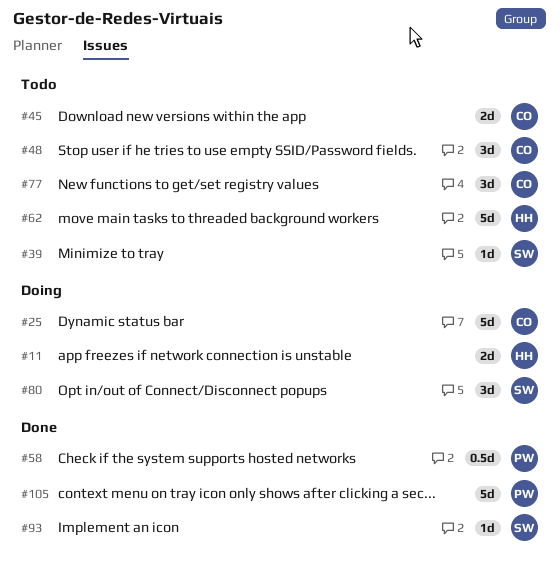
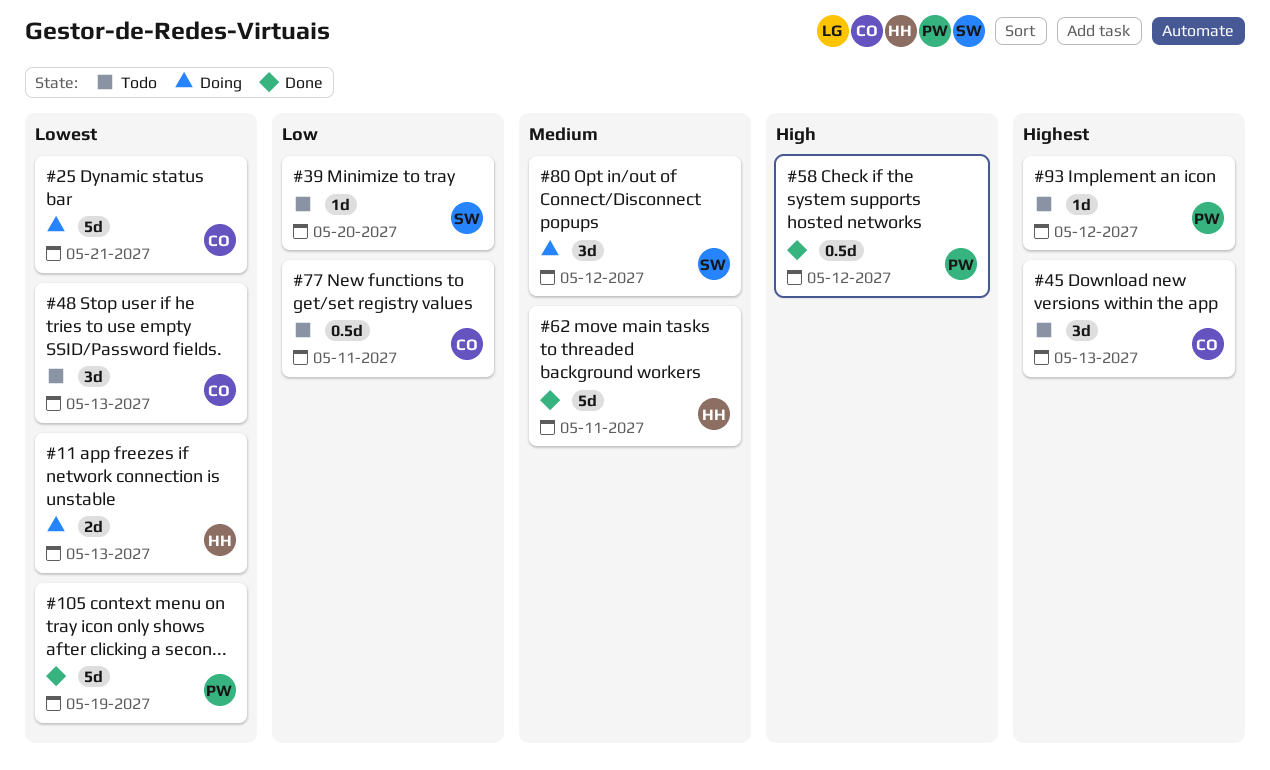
#45, estimate: 2d -> 3d
#62, status: Todo -> Done
#77, estimate: 3d -> 0.5d
#93, status: Done -> Todo
#93, owner: SW -> PW

